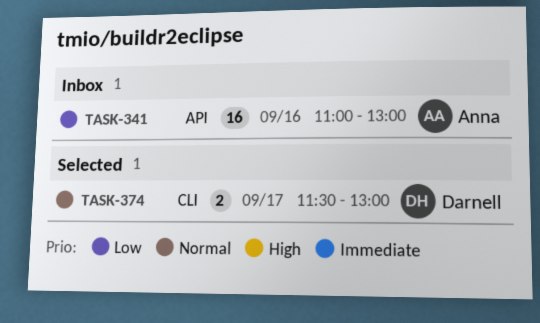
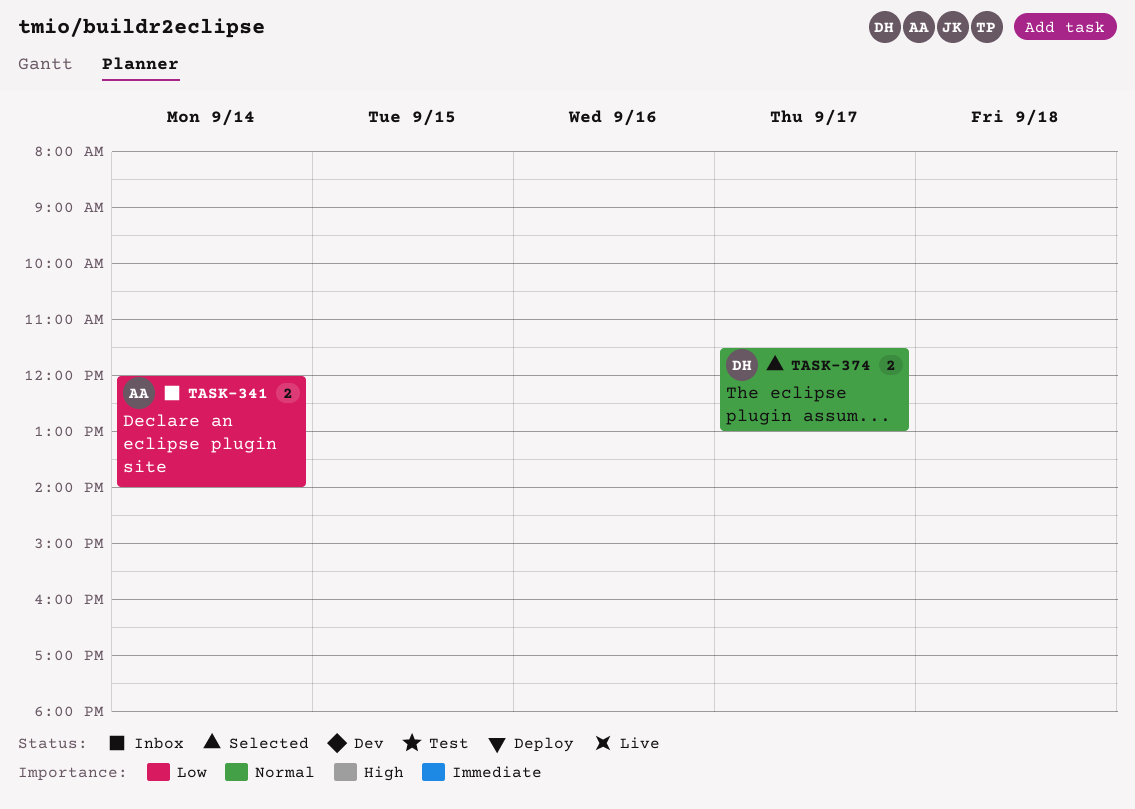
TASK-341, estimate: 16 -> 2
TASK-341, day: Sep 16 -> Sep 14
TASK-341, begins: 11:00 -> 12:00
TASK-341, ends: 13:00 -> 14:00

